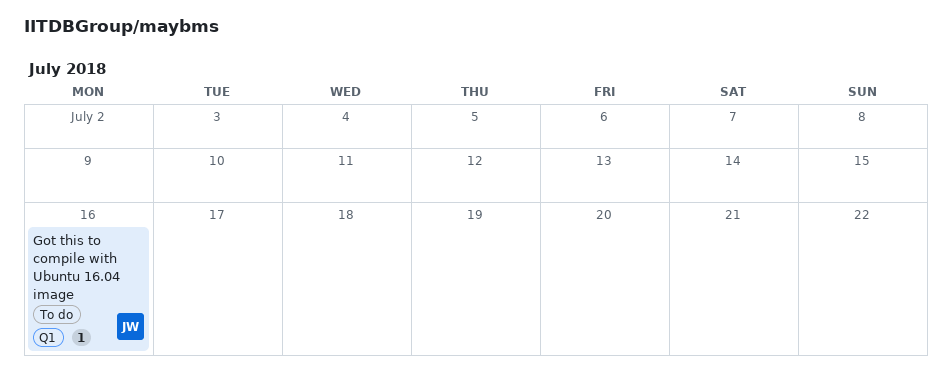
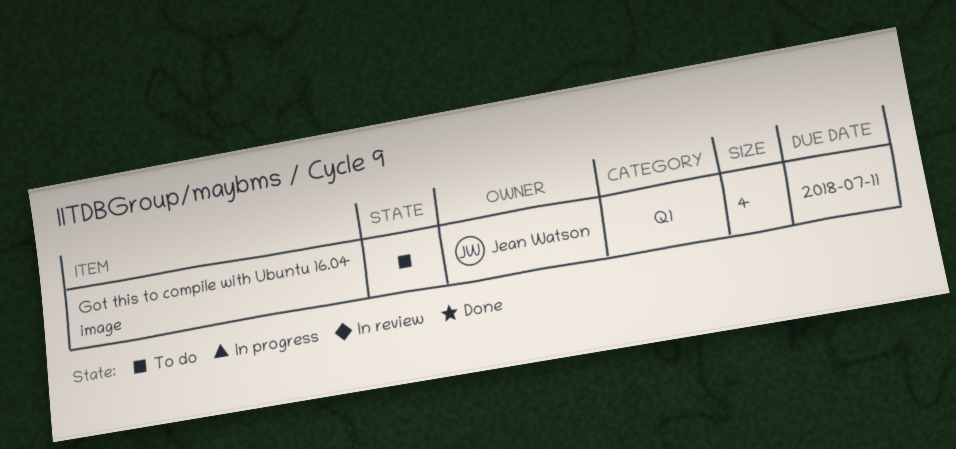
Got this to compile with Ubuntu 16.04 image, estimate: 1 -> 4
Got this to compile with Ubuntu 16.04 image, due: Jul 16 -> Jul 11

